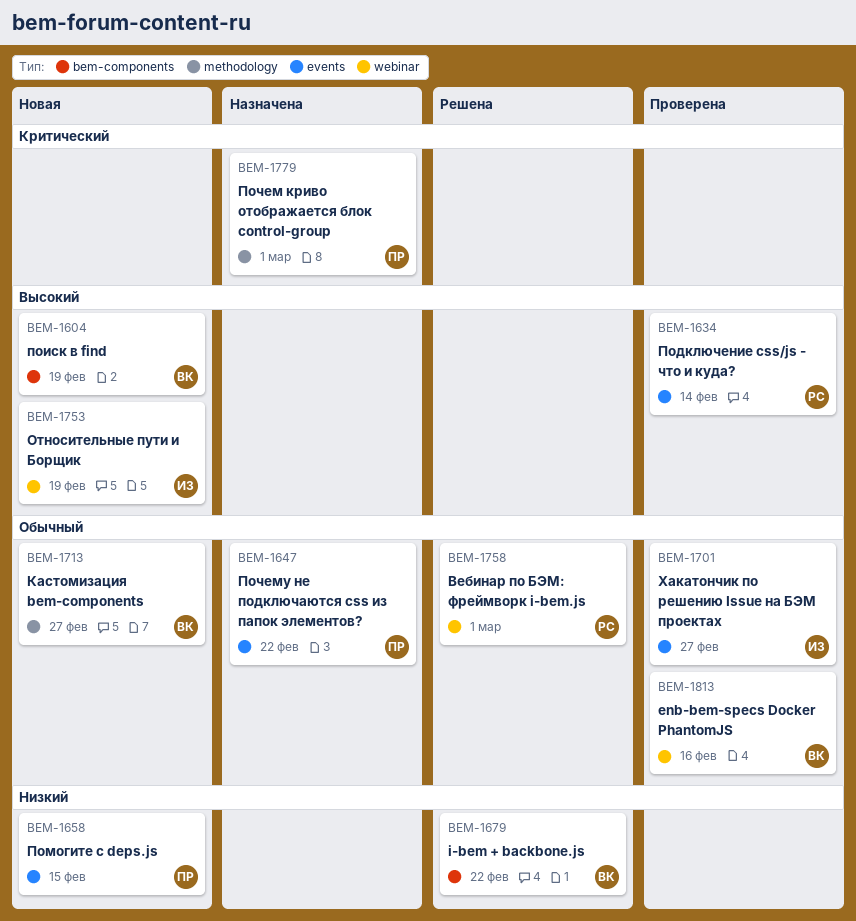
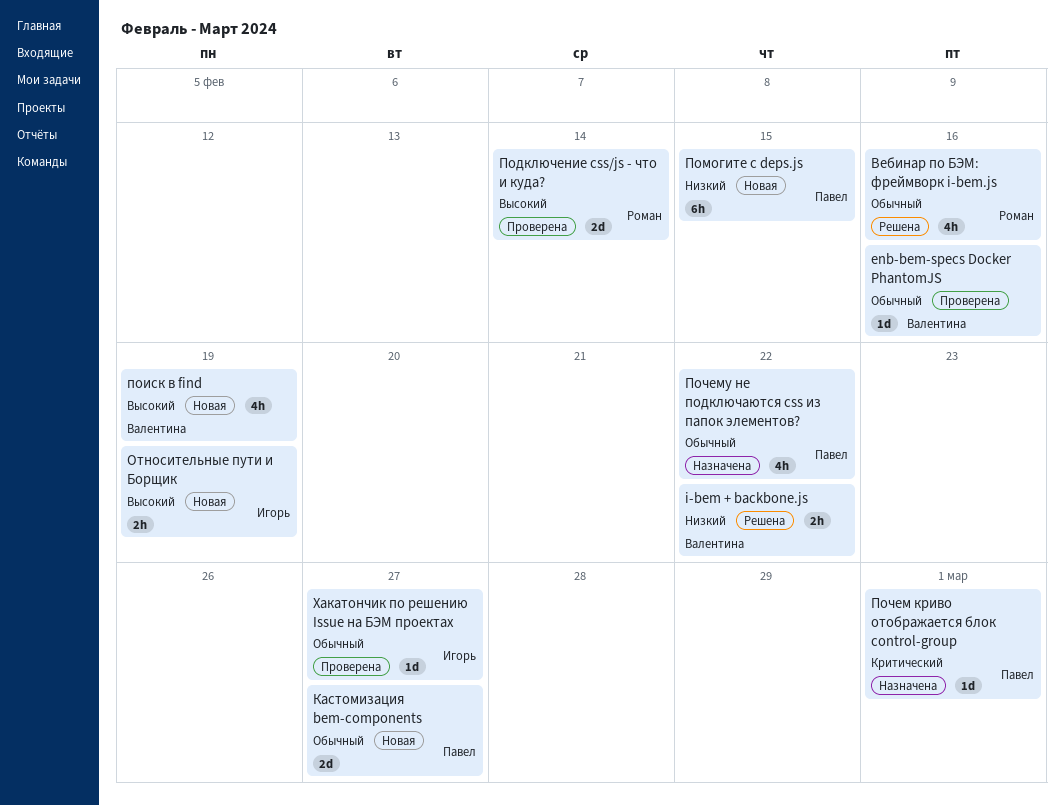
Вебинар по БЭМ: фреймворк i-bem.js, due: Mar 1 -> Feb 16
Кастомизация bem-components, owner: Валентина -> Павел

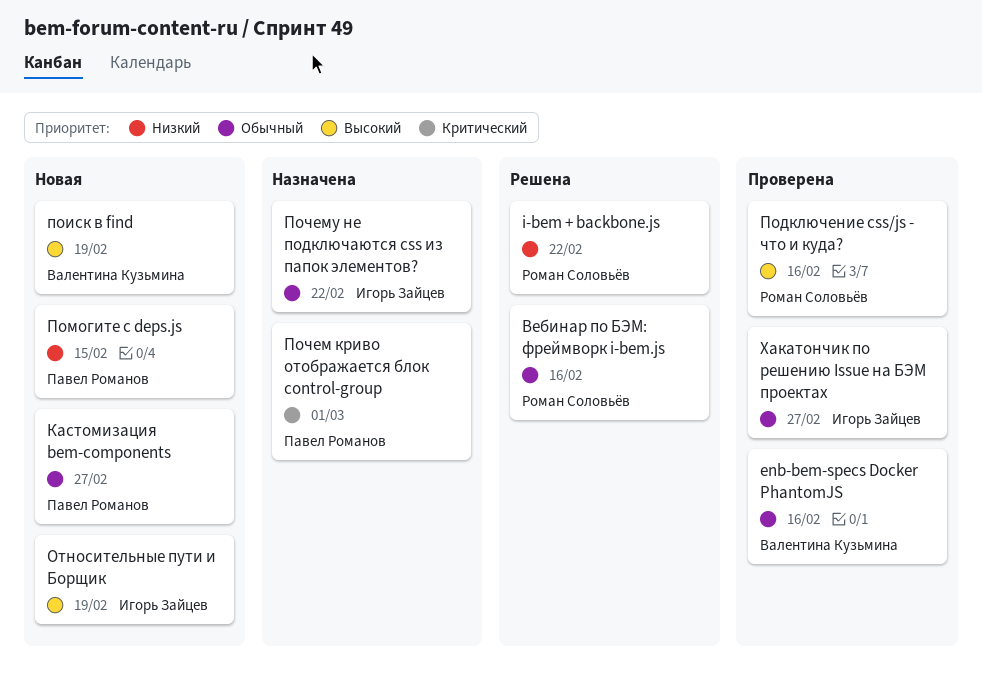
i-bem + backbone.js, owner: Валентина Кузьмина -> Роман Соловьёв
Подключение css/js - что и куда?, due: Feb 14 -> Feb 16
Почему не подключаются css из папок элементов?, owner: Павел Романов -> Игорь Зайцев

